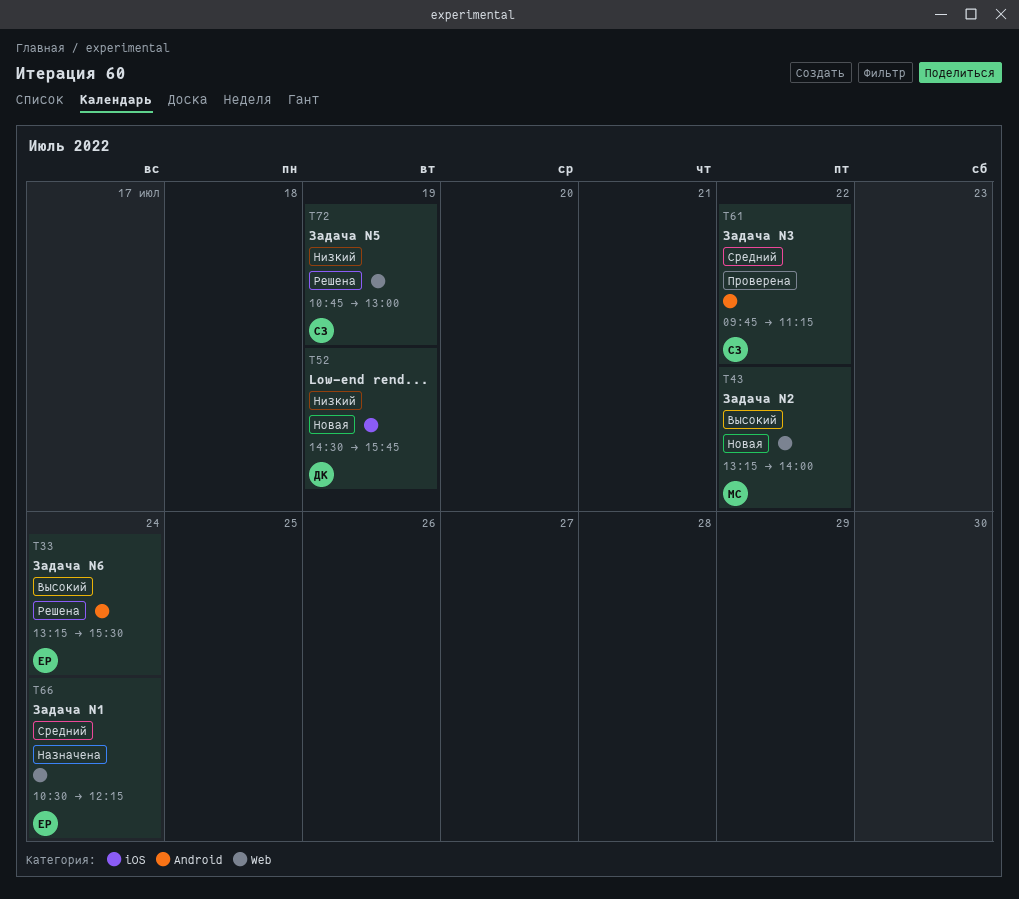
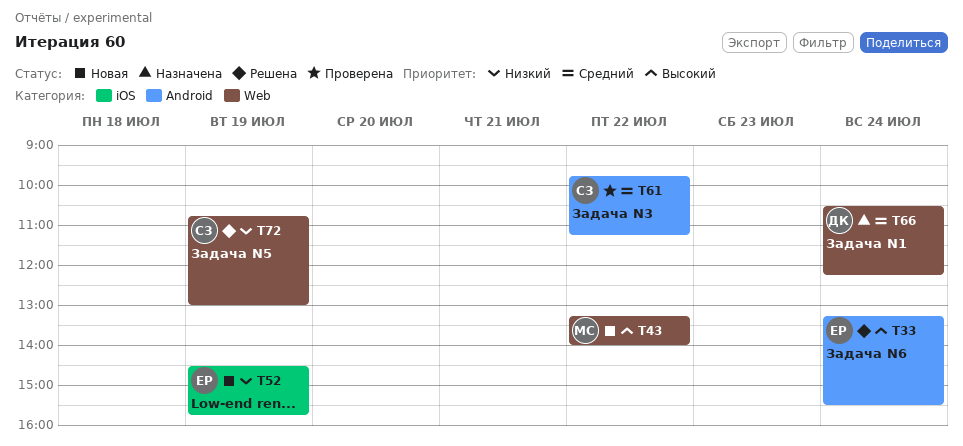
T52, owner: ДК -> ЕР
T66, owner: ЕР -> ДК

